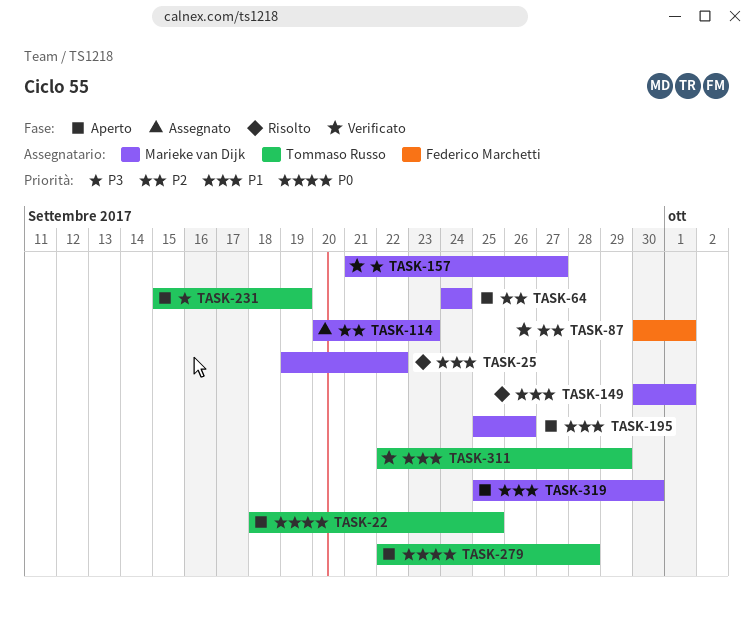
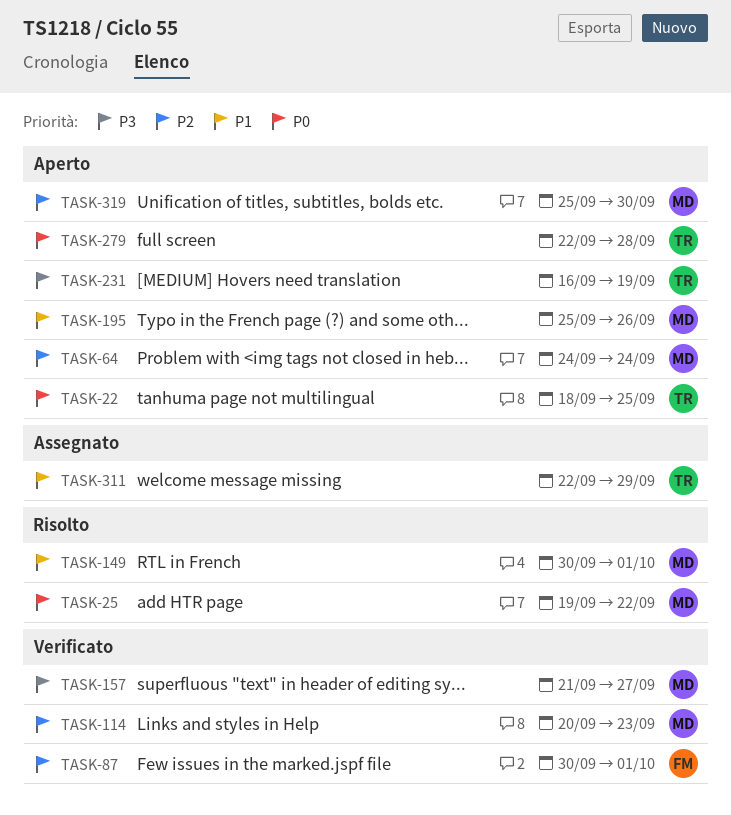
TASK-25, priority: P1 -> P0
TASK-114, status: Assegnato -> Verificato
TASK-231, start: Sep 15 -> Sep 16
TASK-311, status: Verificato -> Assegnato
TASK-319, priority: P1 -> P2

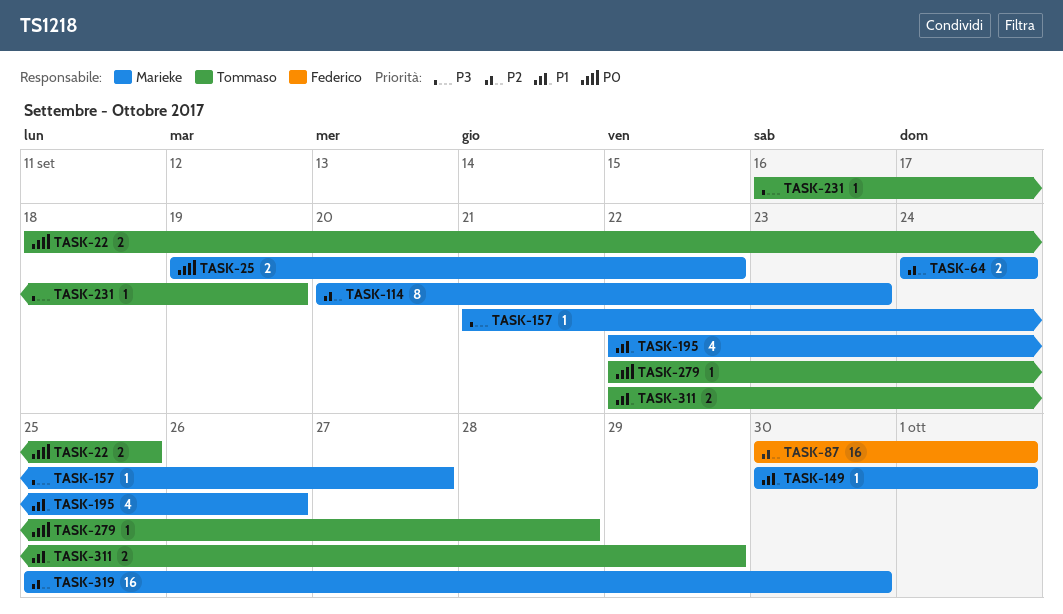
TASK-195, start: Sep 25 -> Sep 22

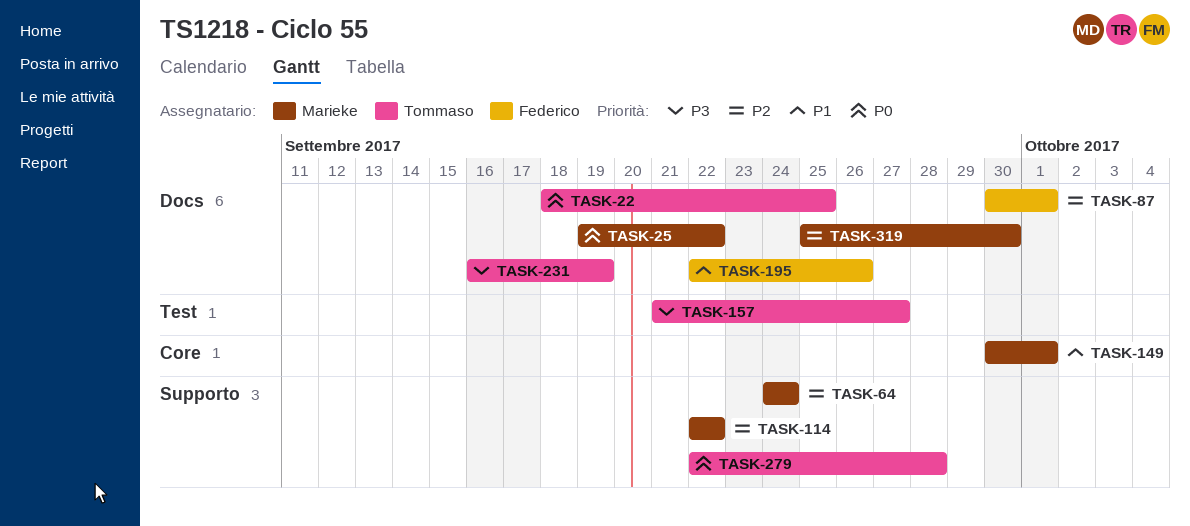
TASK-114, start: Sep 20 -> Sep 22
TASK-114, due: Sep 23 -> Sep 22
TASK-157, owner: Marieke -> Tommaso
TASK-195, owner: Marieke -> Federico
TASK-311: present -> none

